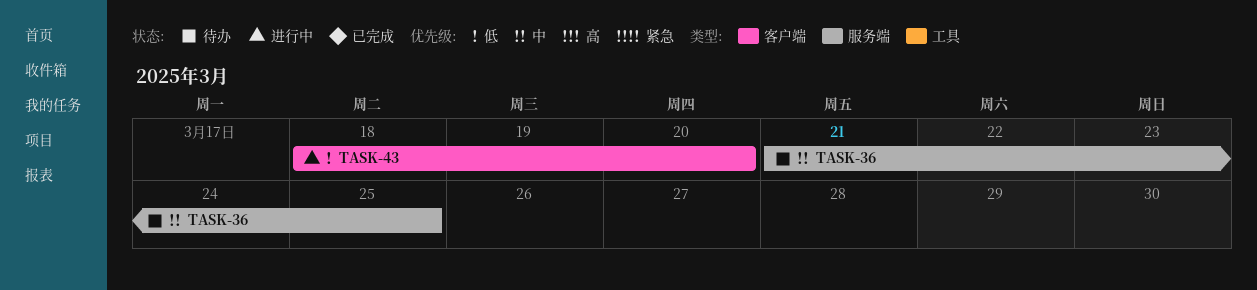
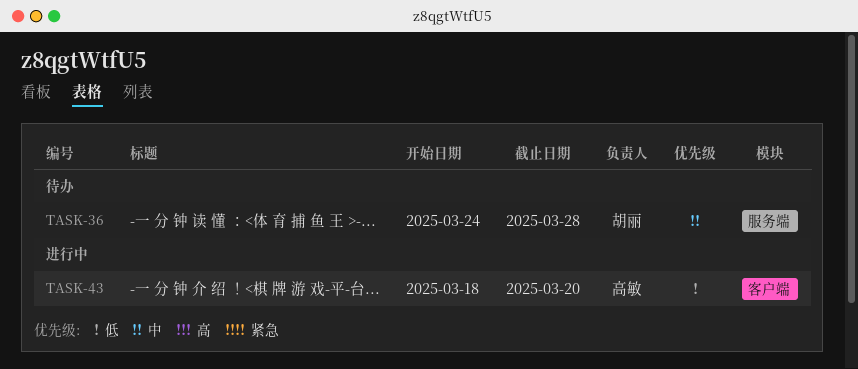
TASK-36, start: Mar 21 -> Mar 24
TASK-36, due: Mar 25 -> Mar 28

